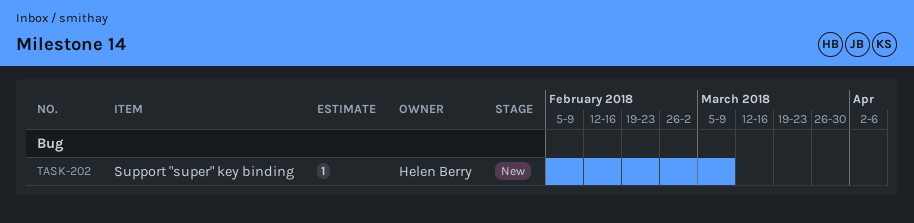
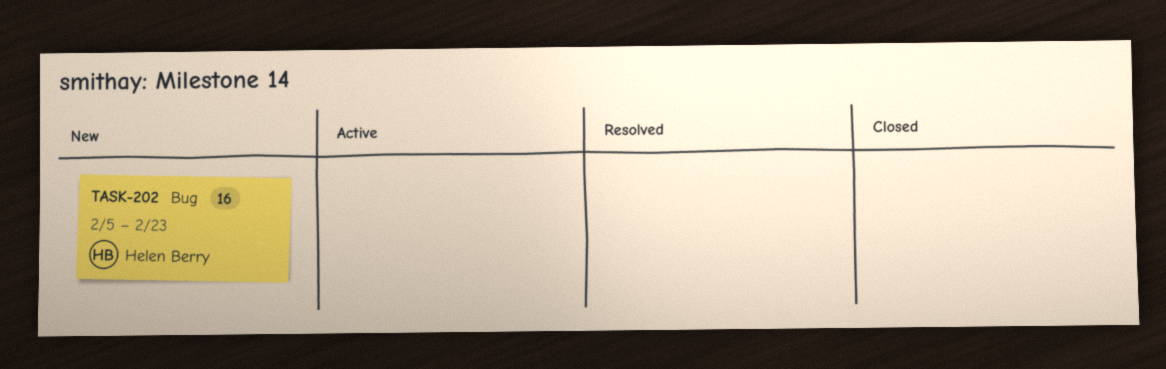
TASK-202, estimate: 1 -> 16
TASK-202, due: Mar 9 -> Feb 23

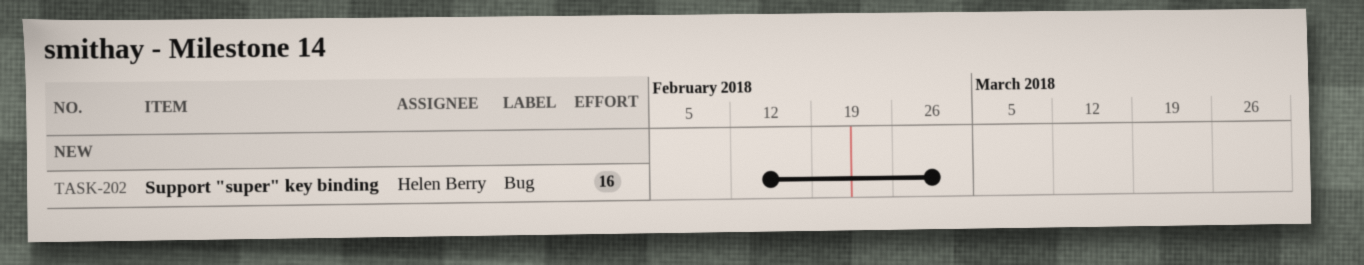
TASK-202, start: Feb 5 -> Feb 12
TASK-202, due: Feb 23 -> Mar 2

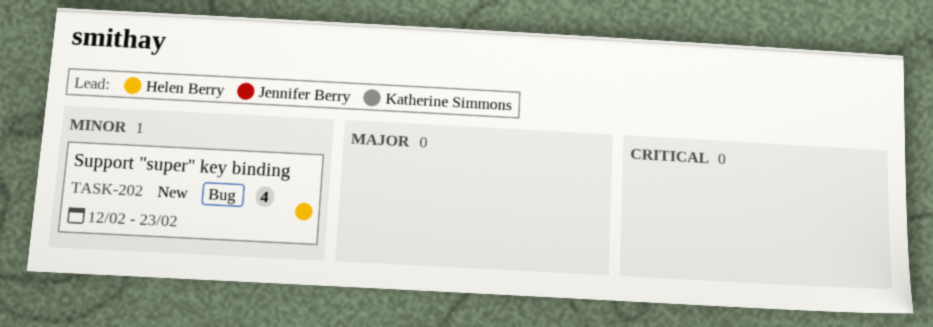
TASK-202, estimate: 16 -> 4
TASK-202, due: Mar 2 -> Feb 23

